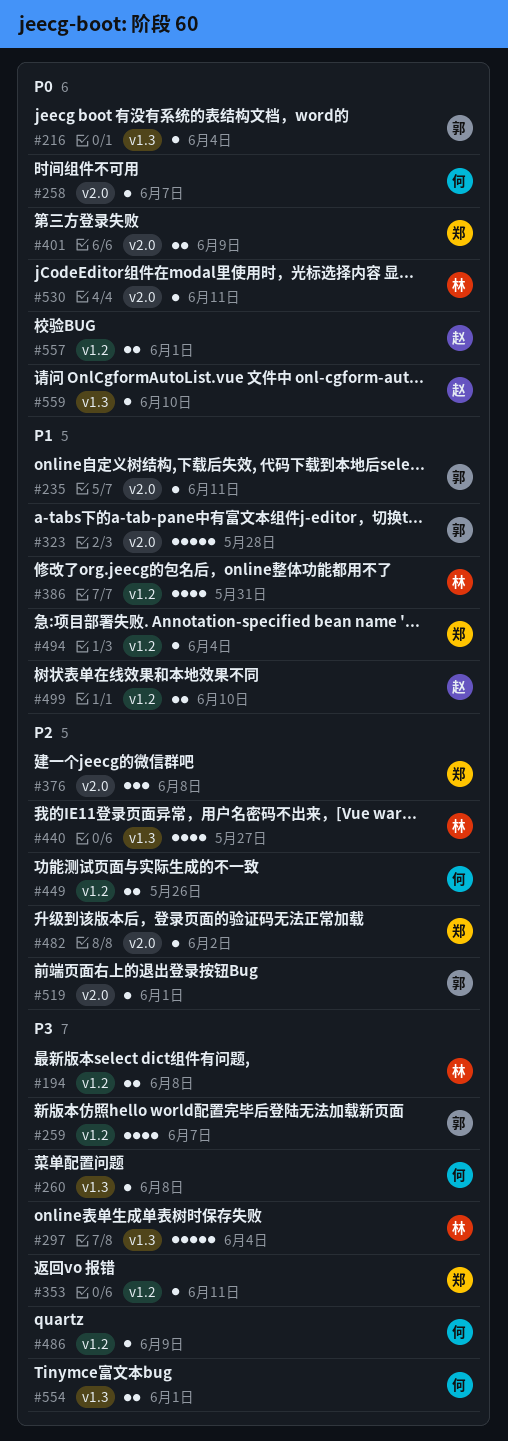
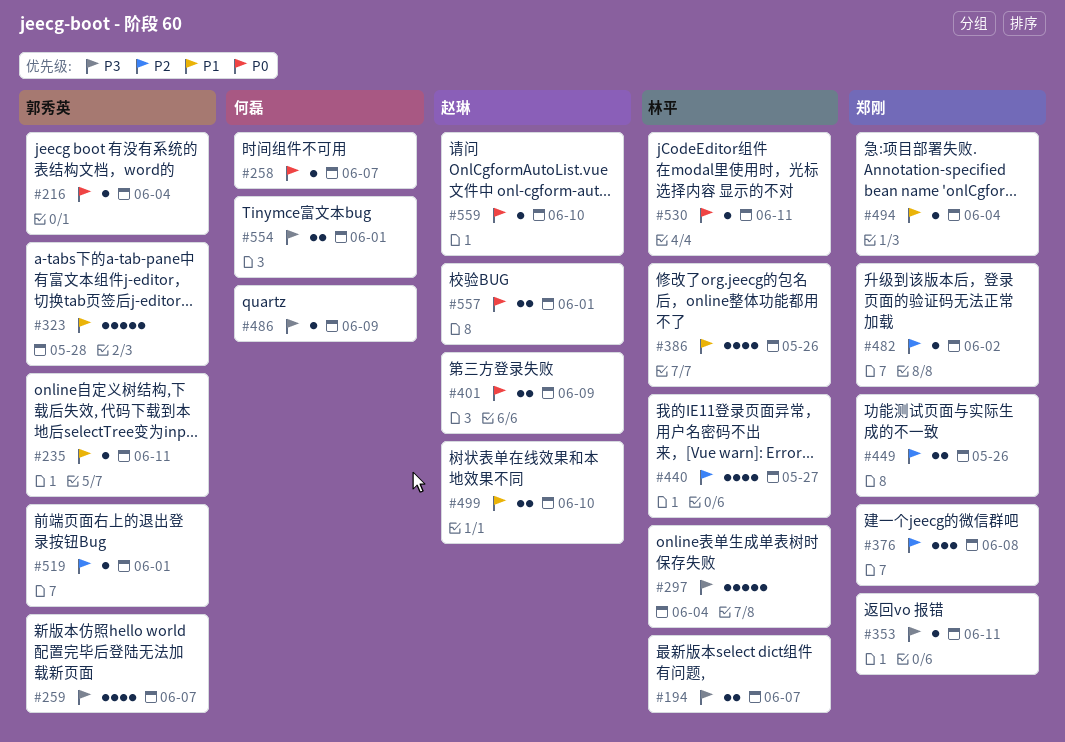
#194, due: Jun 8 -> Jun 7
#260: present -> none
#386, due: May 31 -> May 26
#401, owner: 郑刚 -> 赵琳
#449, owner: 何磊 -> 郑刚

